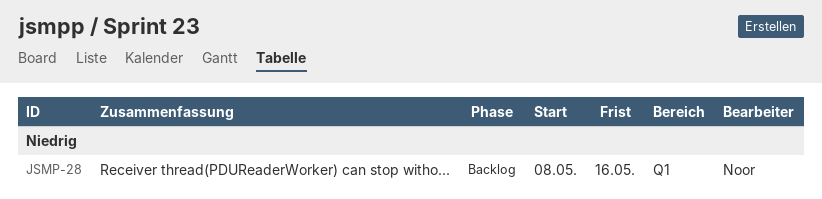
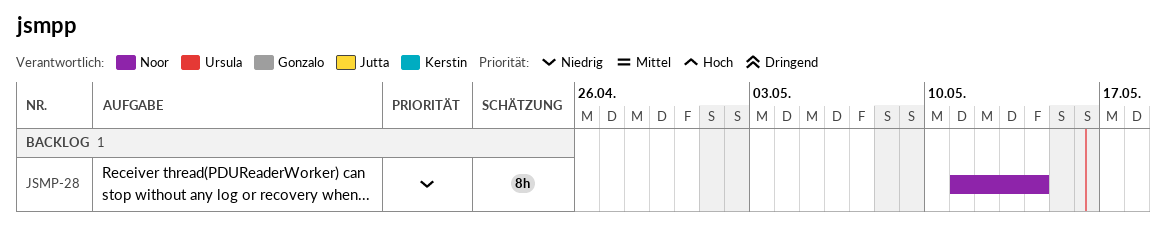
JSMP-28, start: May 8 -> May 11
JSMP-28, due: May 16 -> May 14

